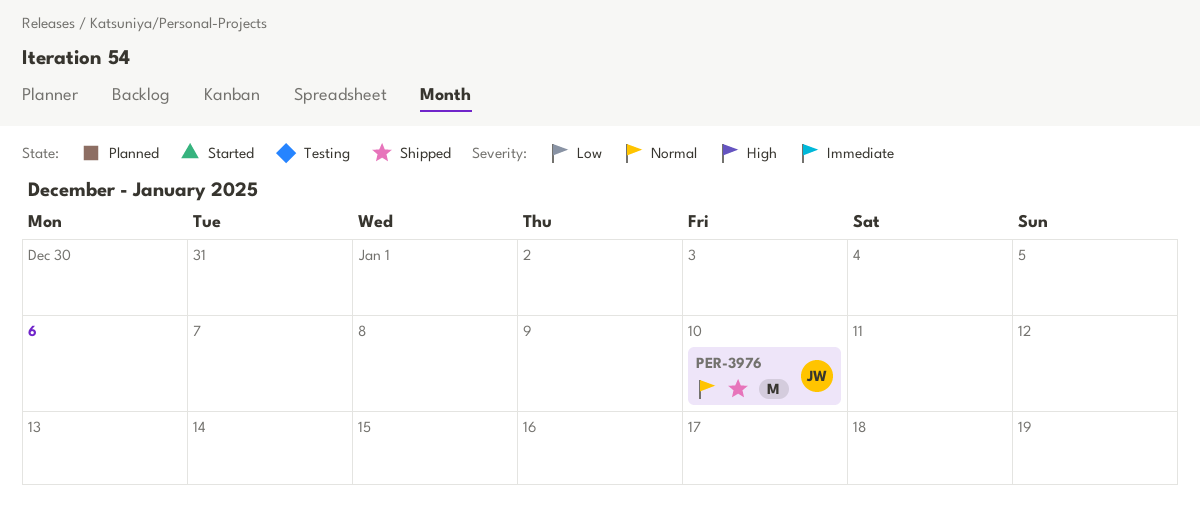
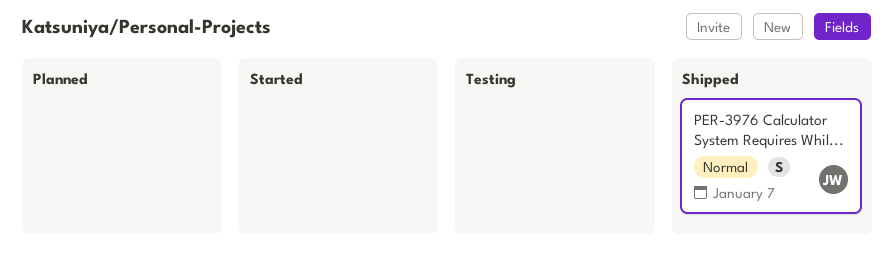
PER-3976, estimate: M -> S
PER-3976, due: Jan 10 -> Jan 7

